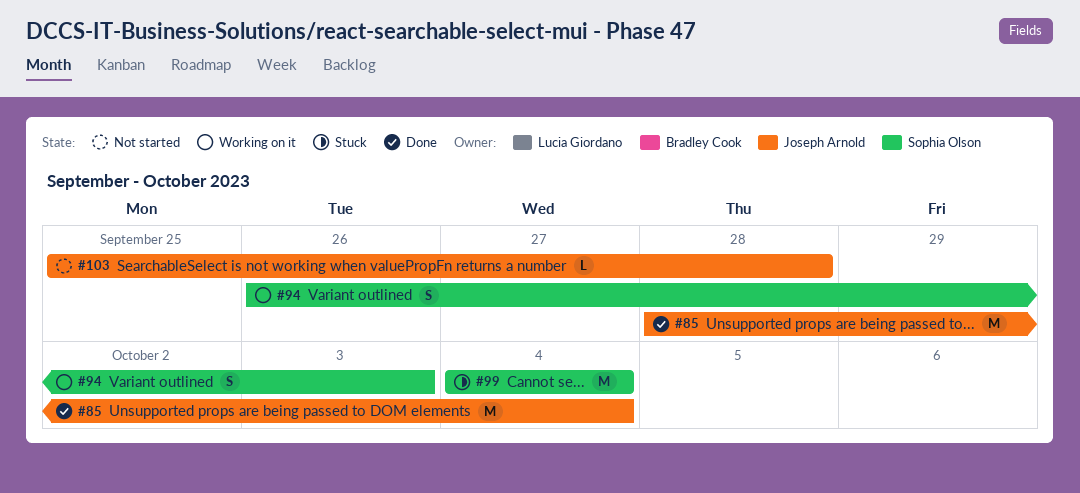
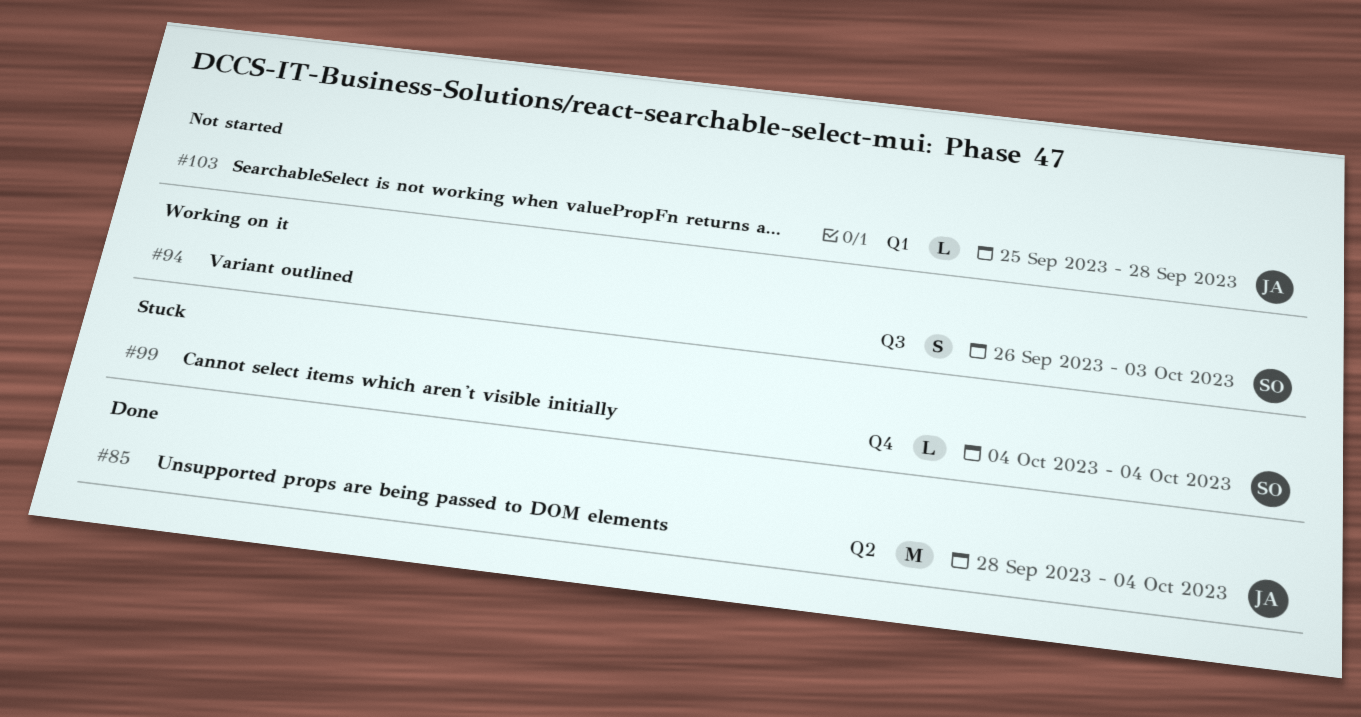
#99, estimate: M -> L

